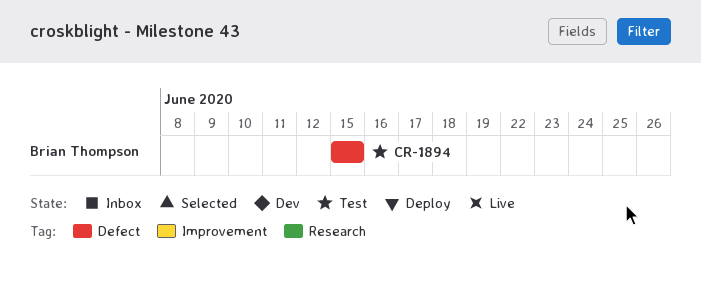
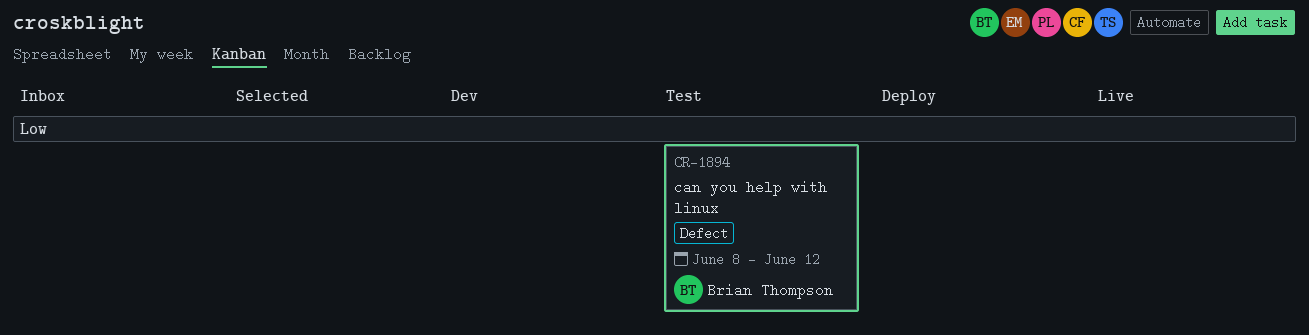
CR-1894, start: Jun 15 -> Jun 8
CR-1894, due: Jun 15 -> Jun 12

